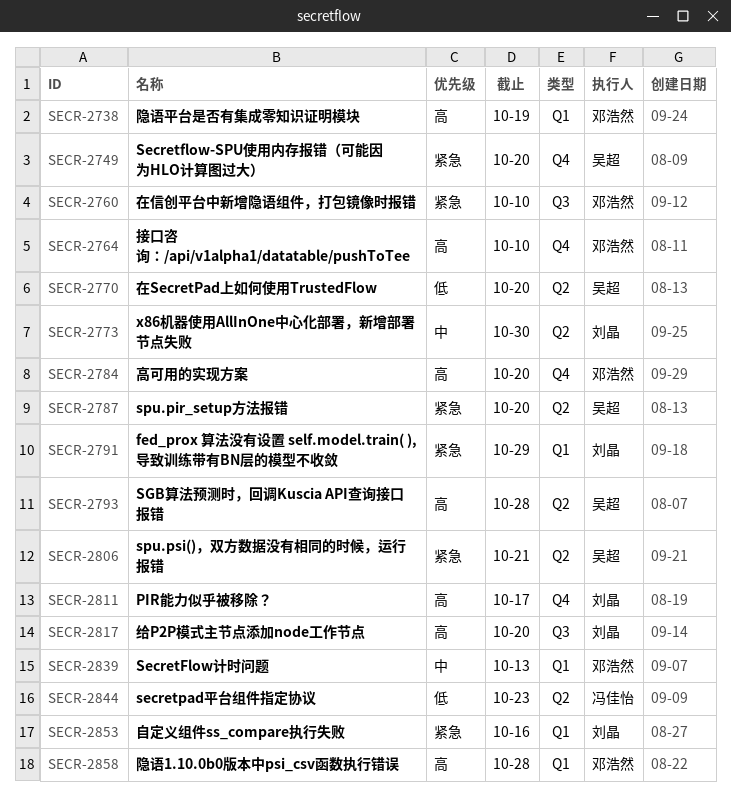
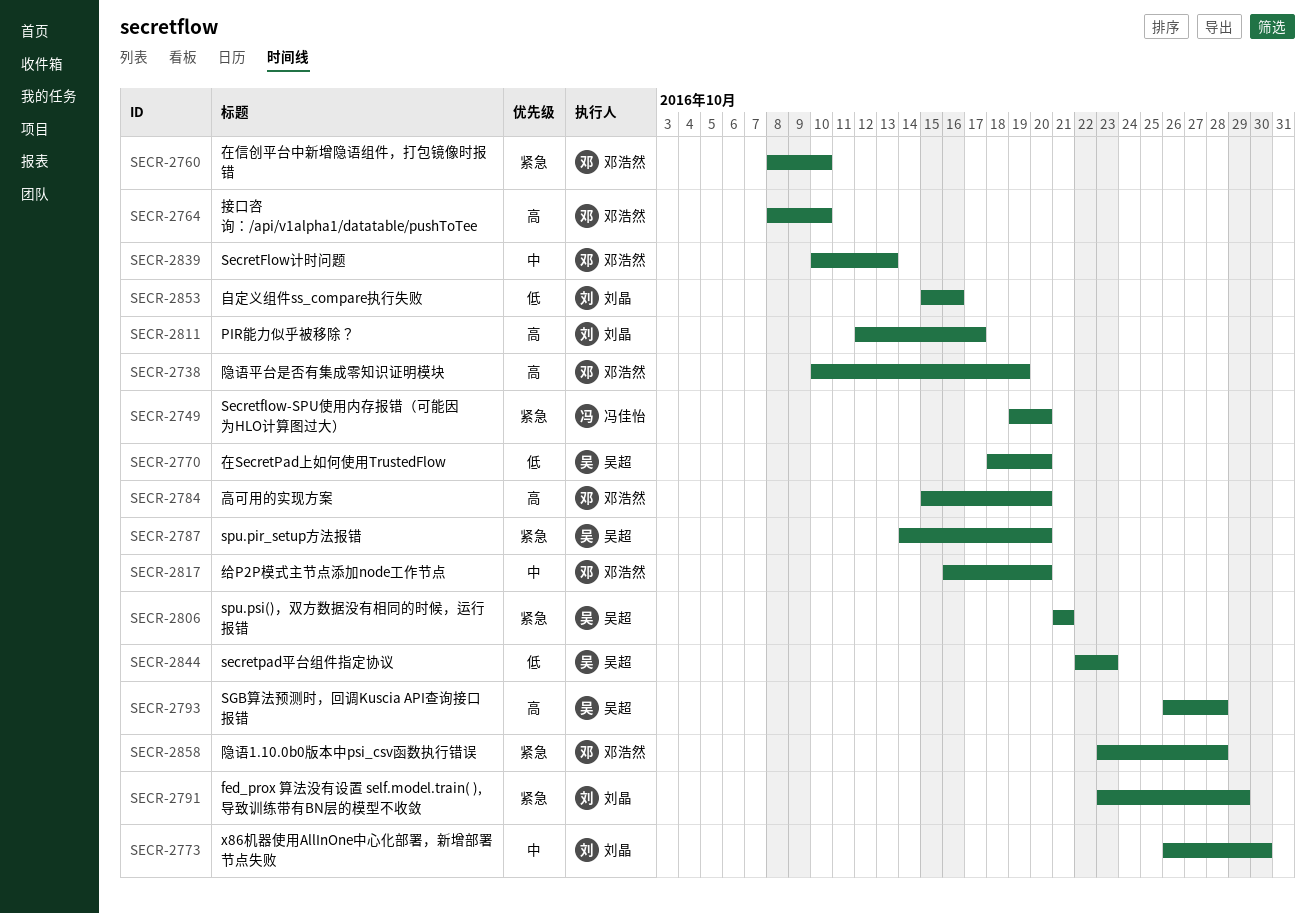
SECR-2749, owner: 吴超 -> 冯佳怡
SECR-2817, owner: 刘晶 -> 邓浩然
SECR-2817, priority: 高 -> 中
SECR-2844, owner: 冯佳怡 -> 吴超
SECR-2853, priority: 紧急 -> 低
SECR-2858, priority: 高 -> 紧急

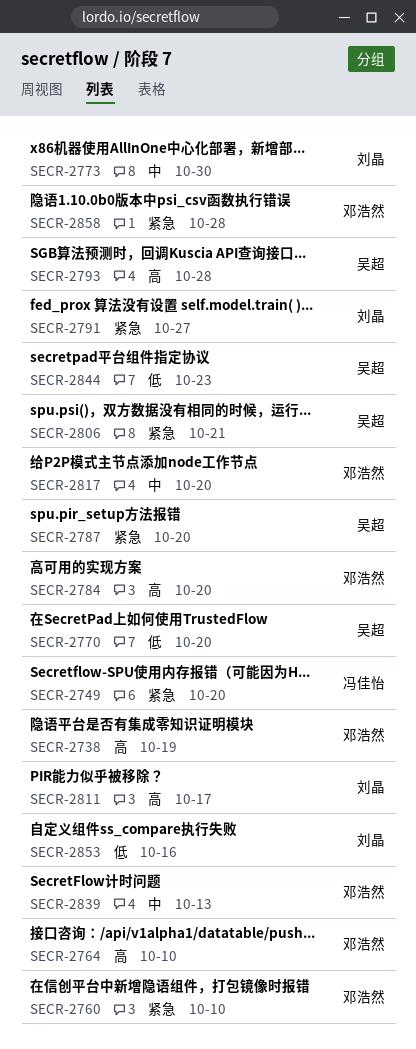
SECR-2791, due: Oct 29 -> Oct 27

